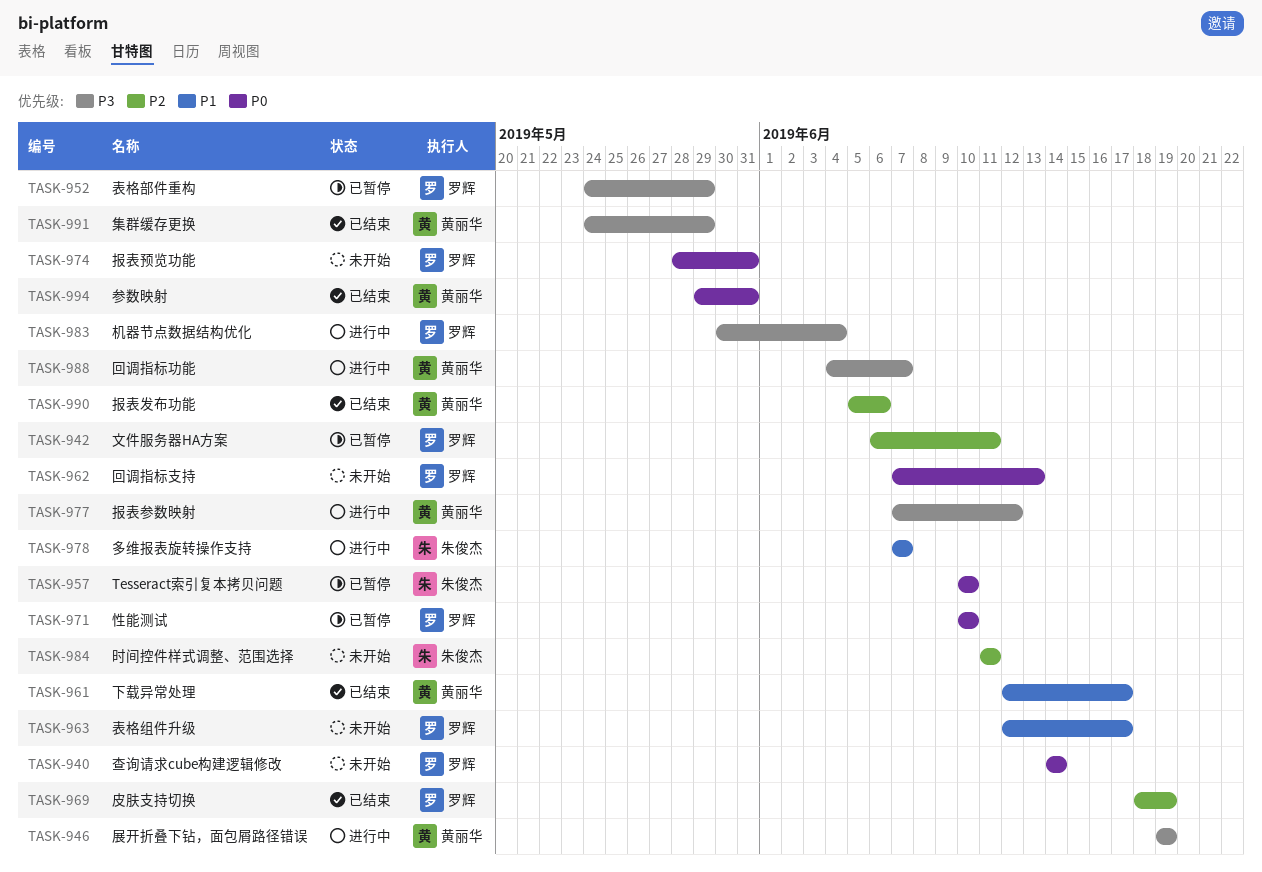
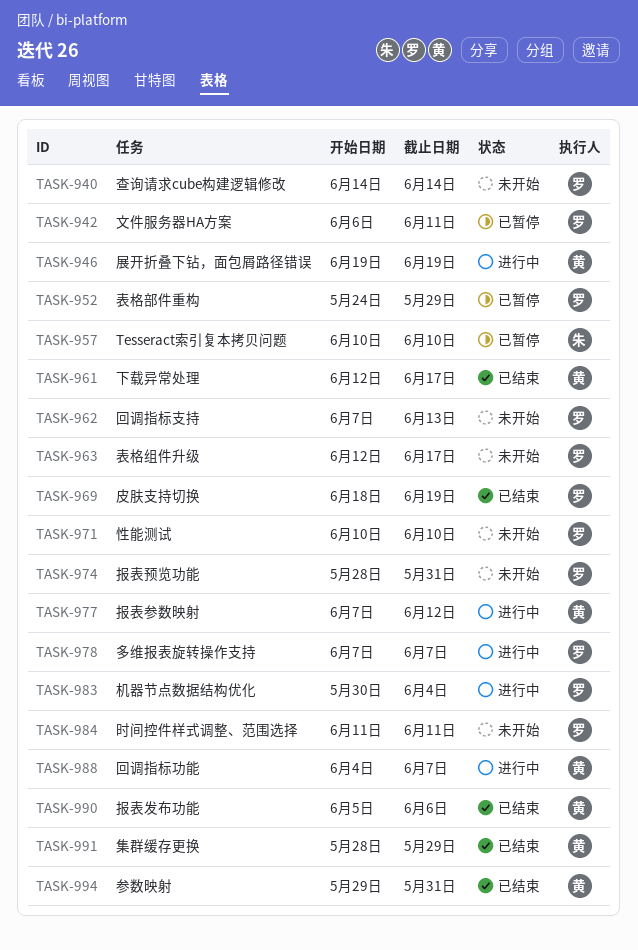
TASK-971, status: 已暂停 -> 未开始
TASK-978, owner: 朱俊杰 -> 罗辉
TASK-984, owner: 朱俊杰 -> 罗辉
TASK-991, start: May 24 -> May 28

